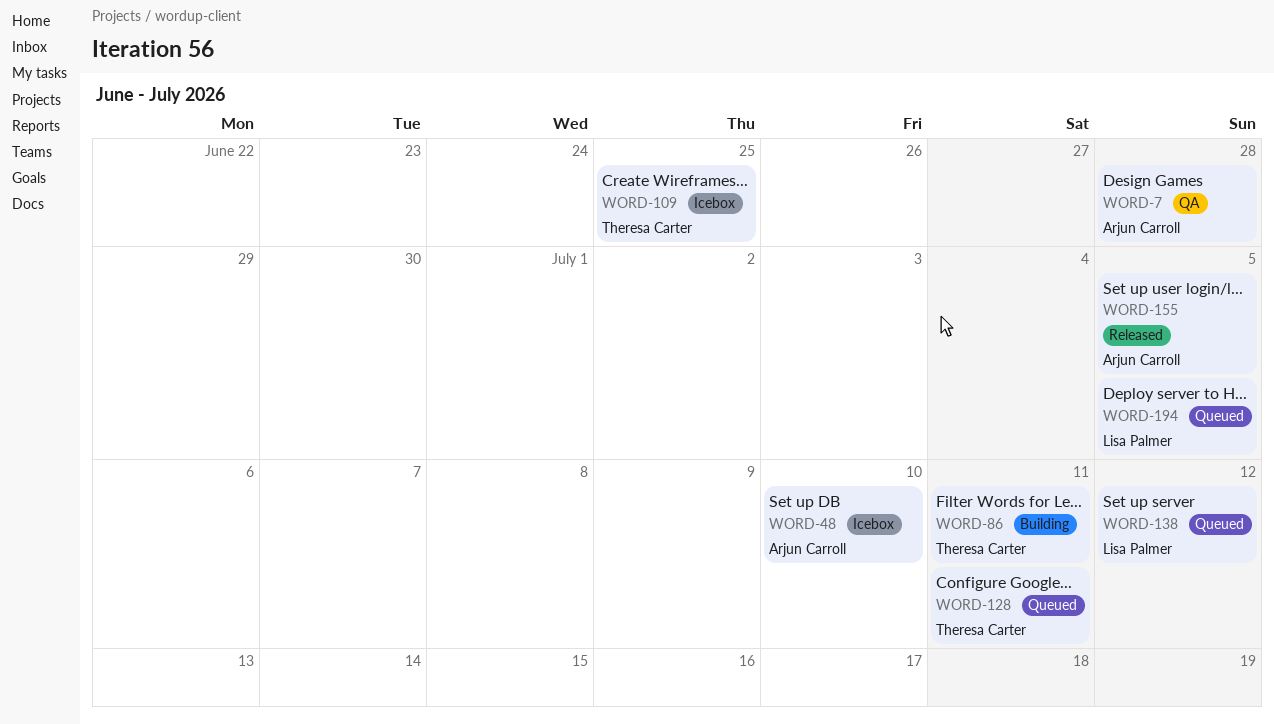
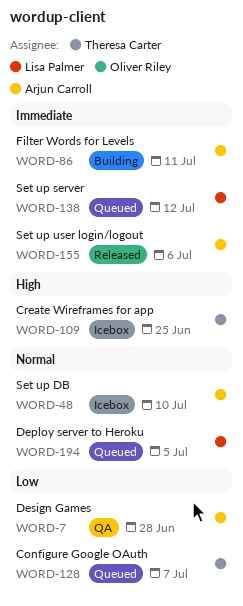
WORD-86, owner: Theresa Carter -> Arjun Carroll
WORD-128, due: Jul 11 -> Jul 7
WORD-155, due: Jul 5 -> Jul 6

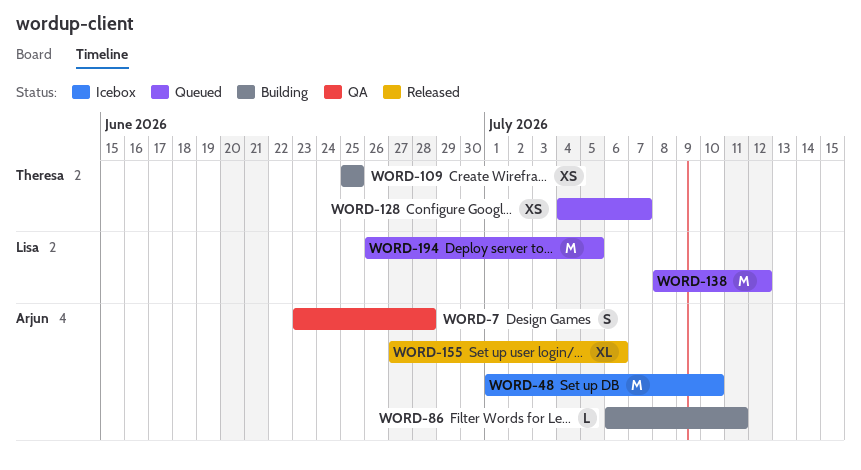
WORD-109, status: Icebox -> Building

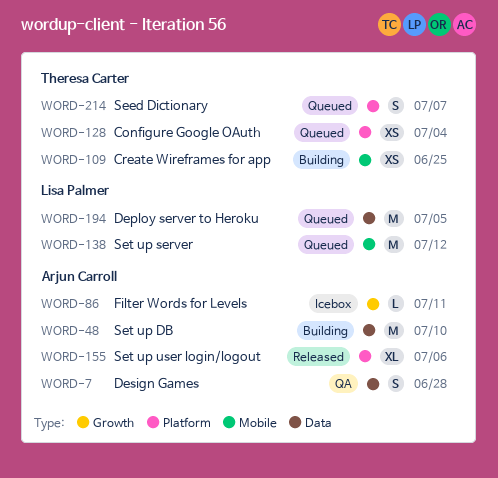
WORD-48, status: Icebox -> Building
WORD-86, status: Building -> Icebox
WORD-128, due: Jul 7 -> Jul 4
WORD-214: none -> present

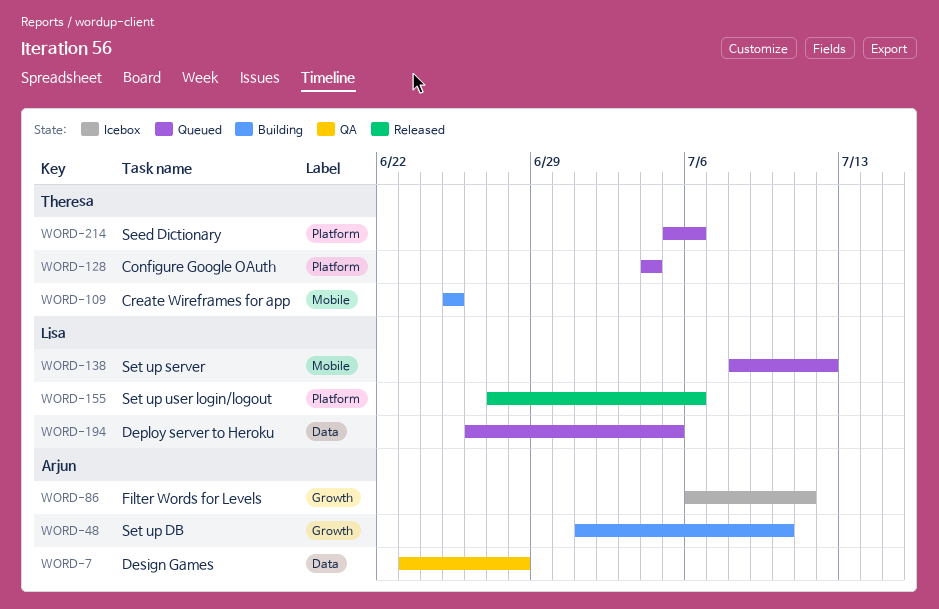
WORD-48, label: Data -> Growth
WORD-155, owner: Arjun Carroll -> Lisa Palmer
WORD-214, due: Jul 7 -> Jul 6

